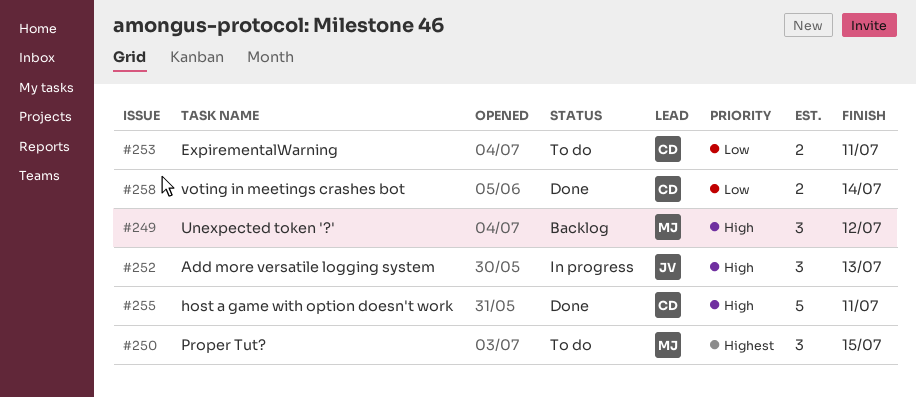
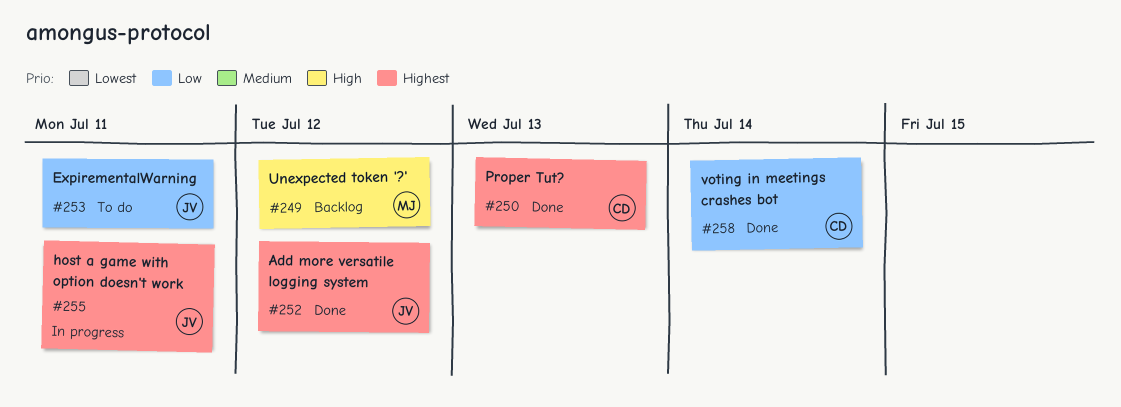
#250, status: To do -> Done
#250, owner: MJ -> CD
#250, due: Jul 15 -> Jul 13
#252, status: In progress -> Done
#252, priority: High -> Highest
#252, due: Jul 13 -> Jul 12
#253, owner: CD -> JV
#255, status: Done -> In progress
#255, owner: CD -> JV
#255, priority: High -> Highest

